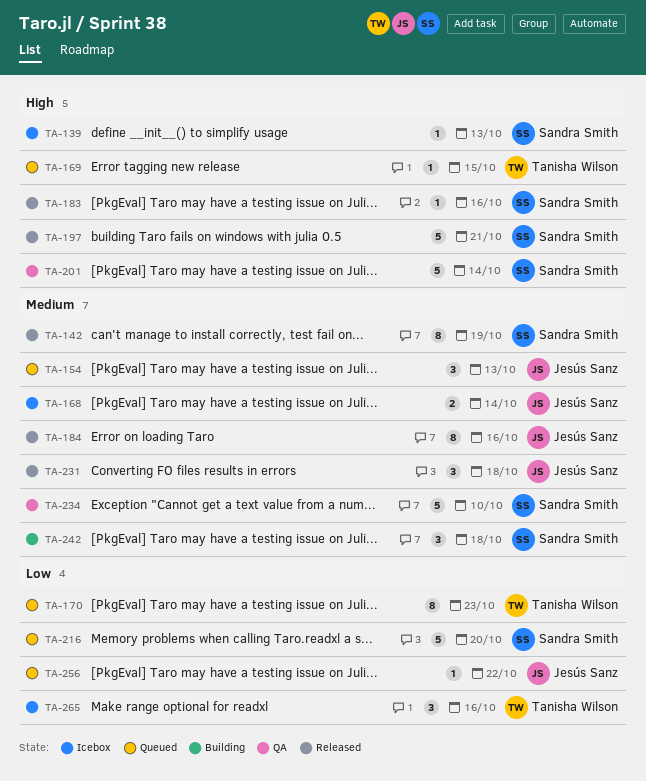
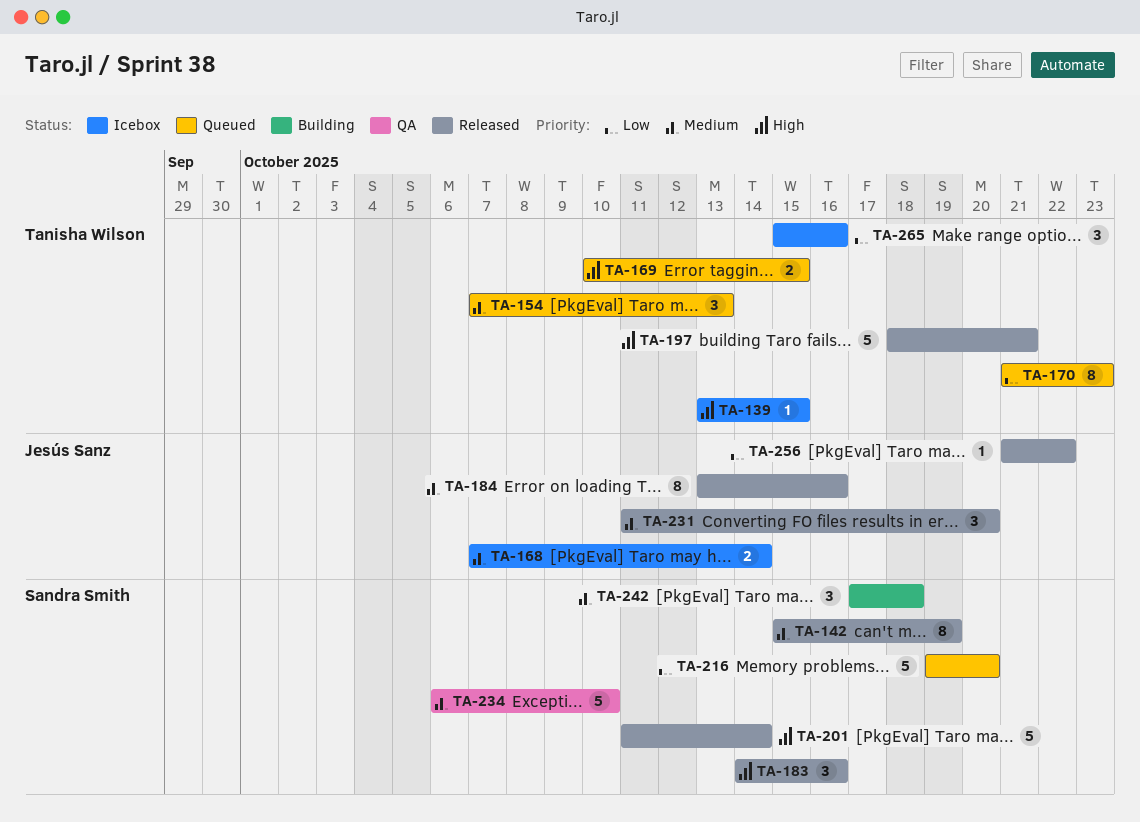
TA-139, owner: Sandra Smith -> Tanisha Wilson
TA-139, due: Oct 13 -> Oct 15
TA-154, owner: Jesús Sanz -> Tanisha Wilson
TA-169, estimate: 1 -> 2
TA-183, estimate: 1 -> 3
TA-197, owner: Sandra Smith -> Tanisha Wilson
TA-201, status: QA -> Released
TA-231, due: Oct 18 -> Oct 20
TA-256, status: Queued -> Released

